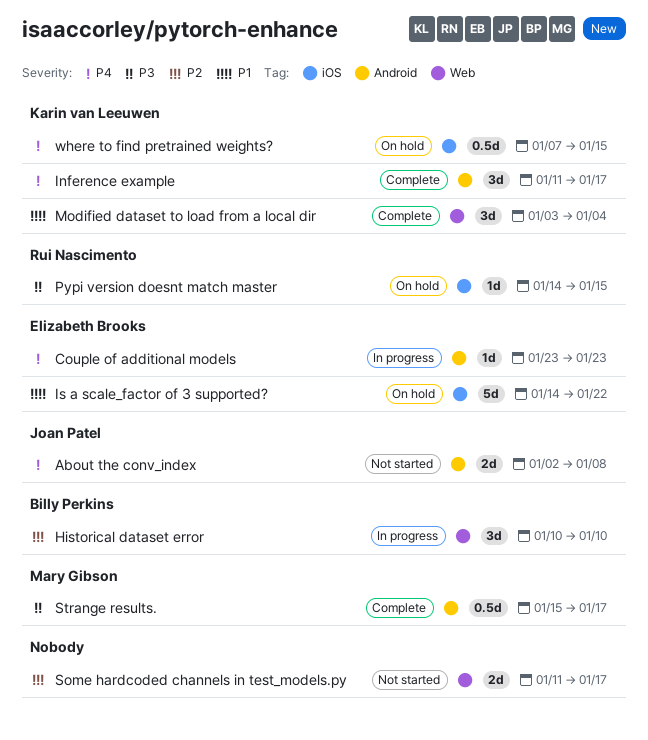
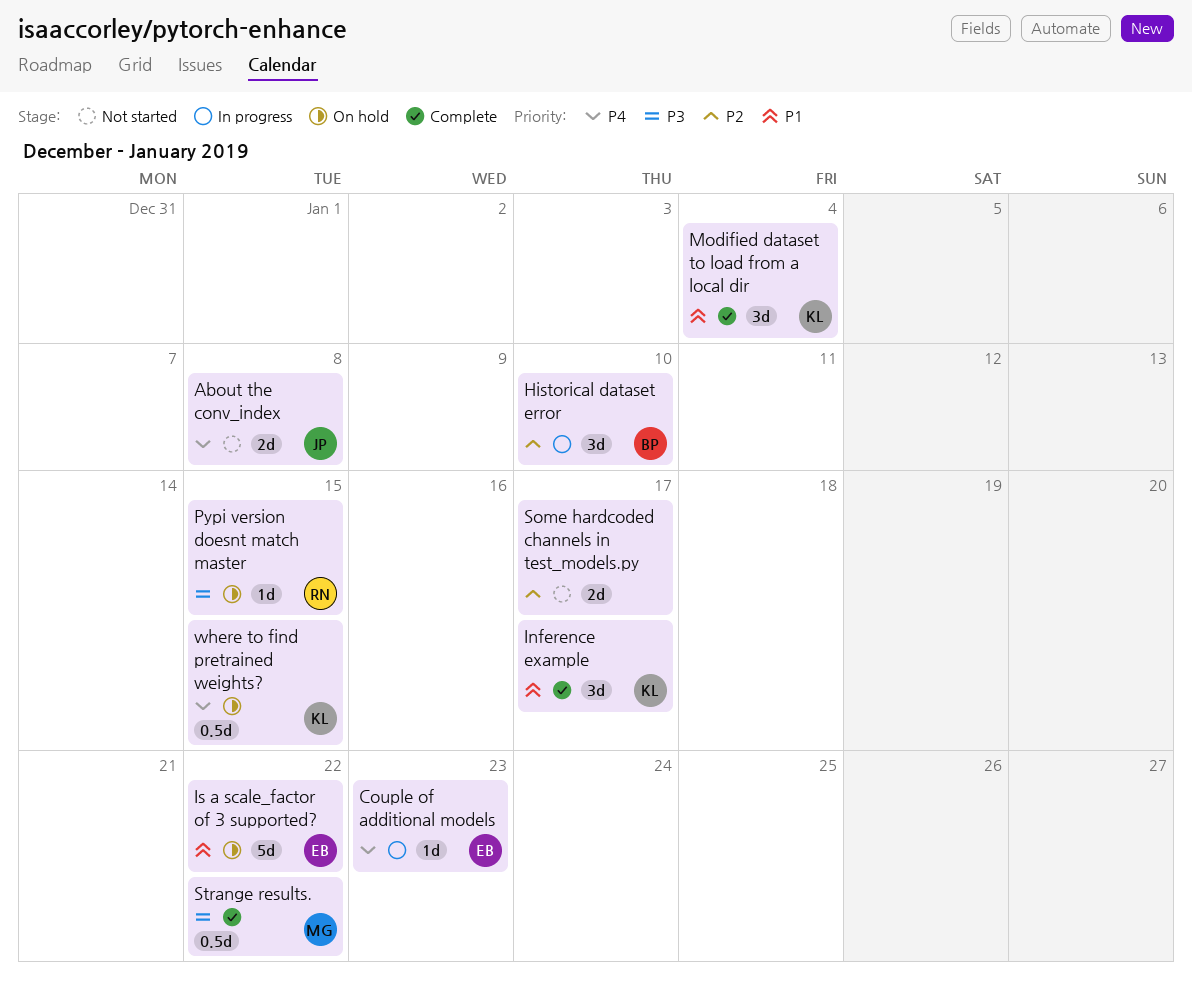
Inference example, priority: P4 -> P1
Strange results., due: Jan 17 -> Jan 22

